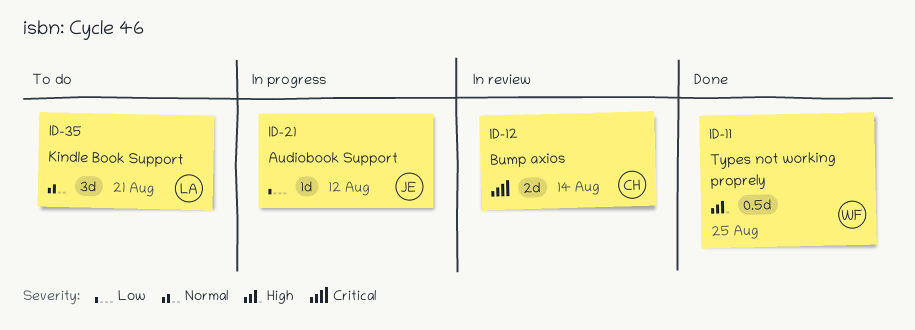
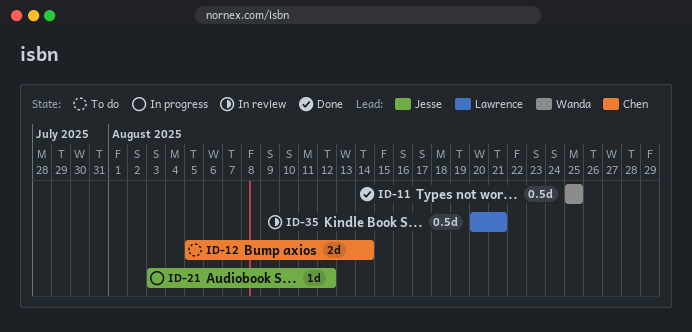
ID-12, status: In review -> To do
ID-35, status: To do -> In review
ID-35, estimate: 3d -> 0.5d

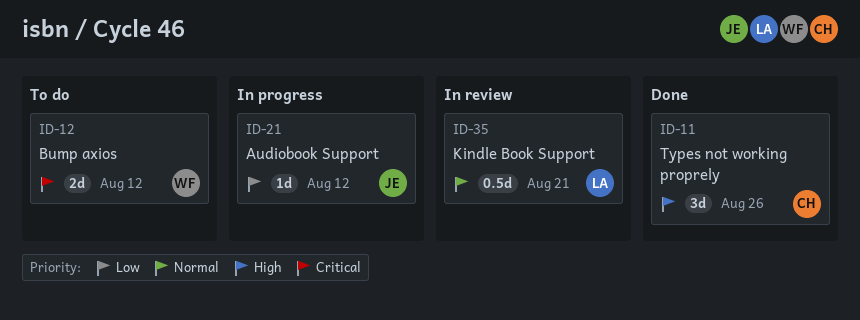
ID-11, owner: Wanda -> Chen
ID-11, estimate: 0.5d -> 3d
ID-11, due: Aug 25 -> Aug 26
ID-12, owner: Chen -> Wanda
ID-12, due: Aug 14 -> Aug 12

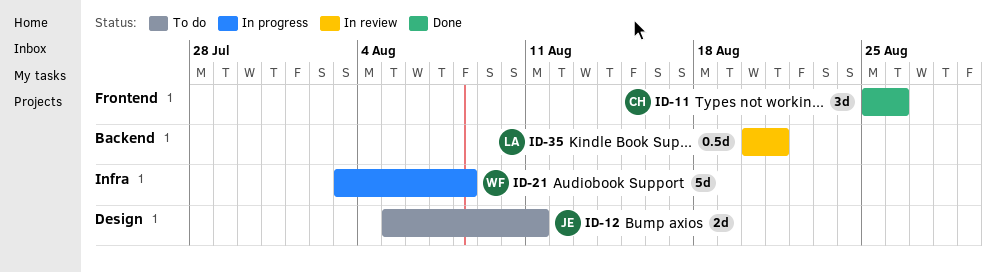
ID-12, owner: WF -> JE
ID-12, due: Aug 12 -> Aug 11
ID-21, owner: JE -> WF
ID-21, estimate: 1d -> 5d
ID-21, due: Aug 12 -> Aug 8

